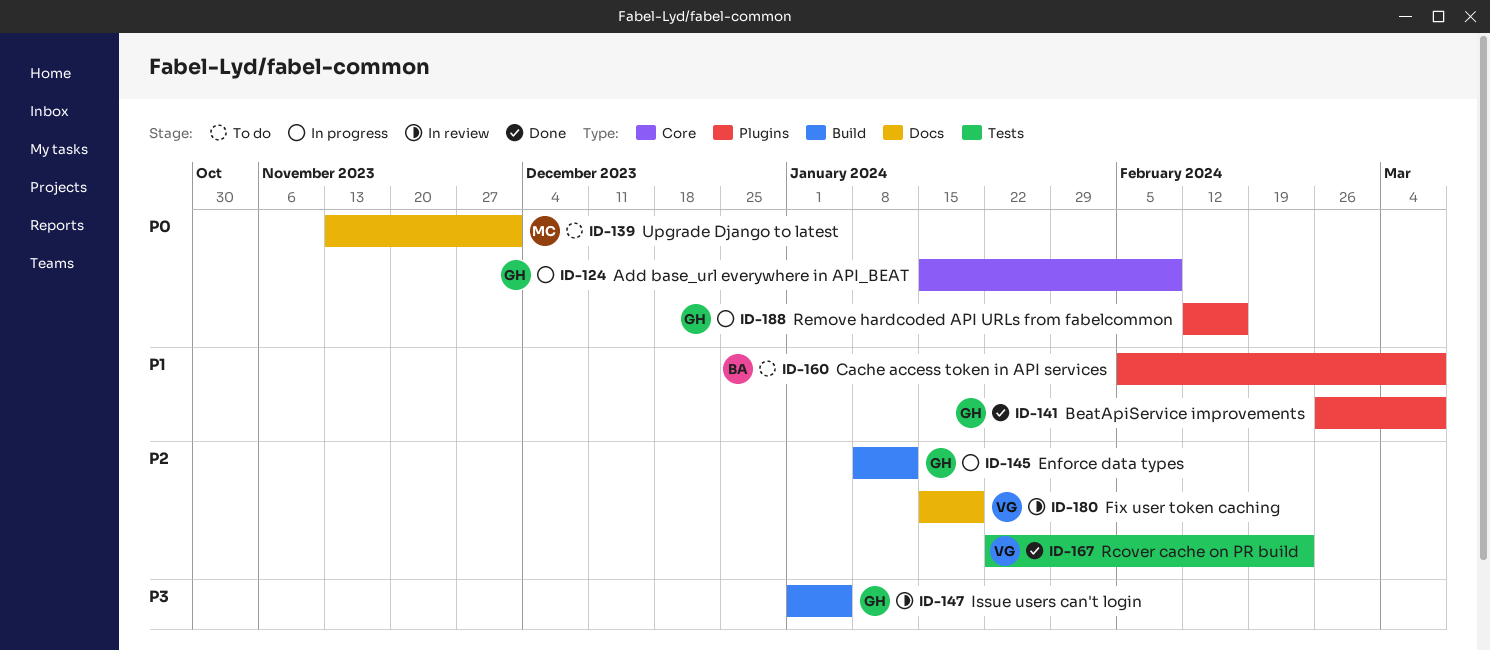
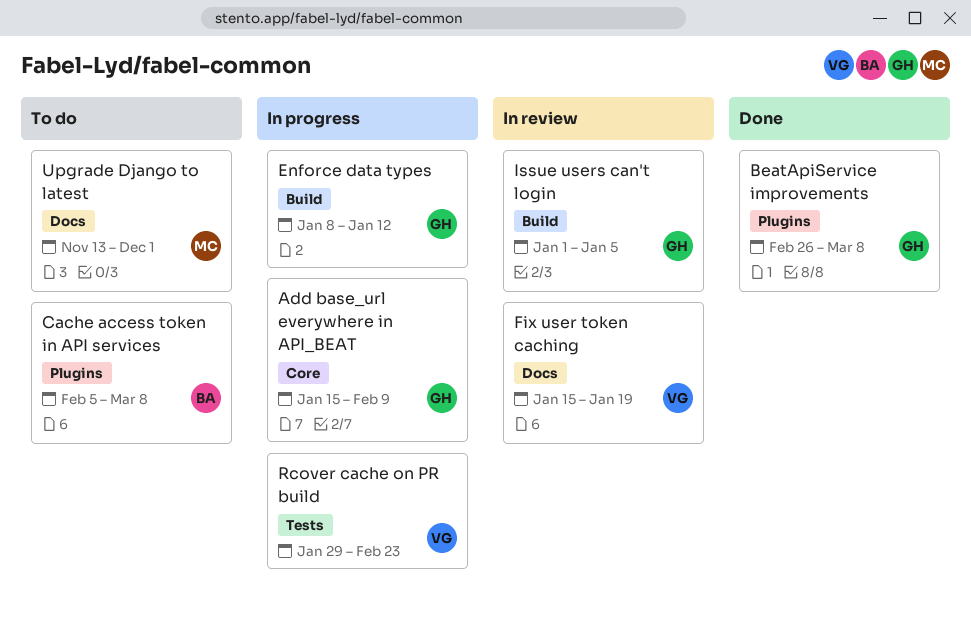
Rcover cache on PR build, status: Done -> In progress
Rcover cache on PR build, start: Jan 22 -> Jan 29
Remove hardcoded API URLs from fabelcommon: present -> none

